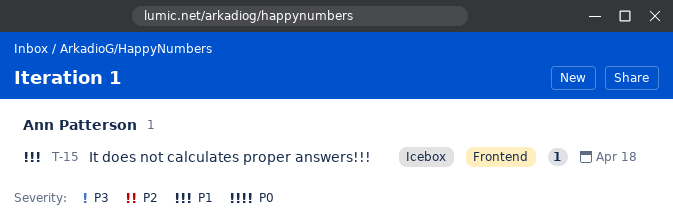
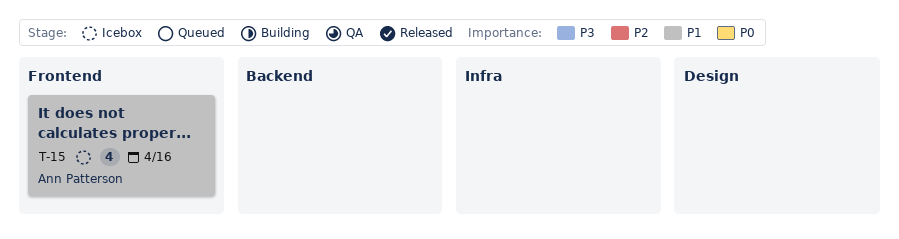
T-15, estimate: 1 -> 4
T-15, due: Apr 18 -> Apr 16

